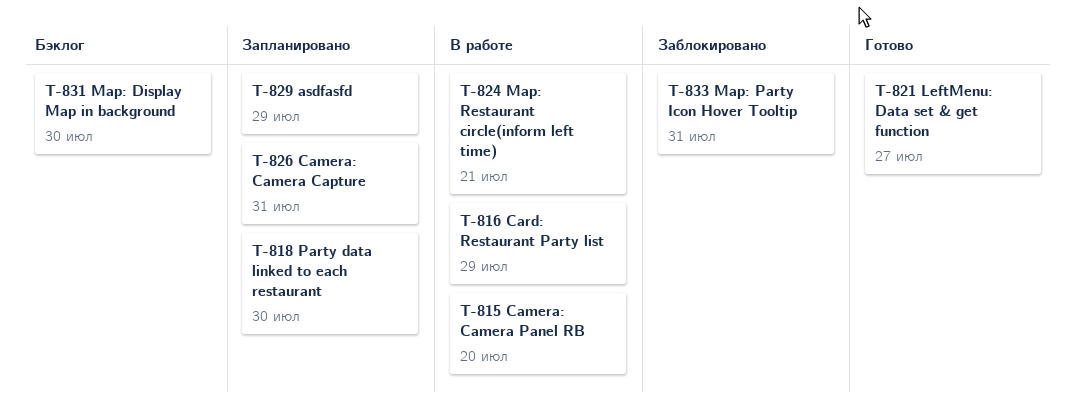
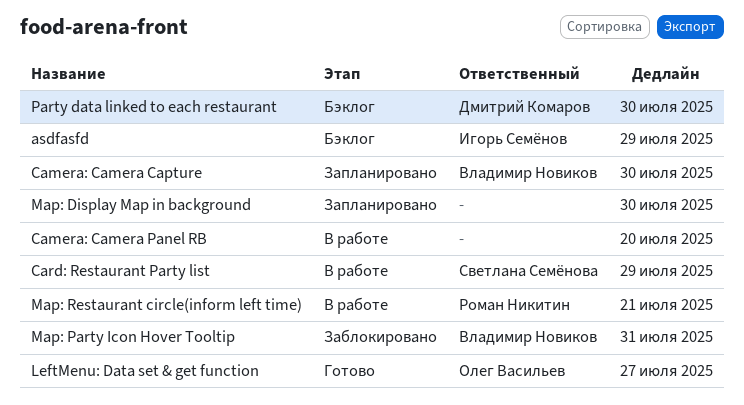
asdfasfd, status: Запланировано -> Бэклог
Camera: Camera Capture, due: Jul 31 -> Jul 30
Map: Display Map in background, status: Бэклог -> Запланировано
Party data linked to each restaurant, status: Запланировано -> Бэклог

